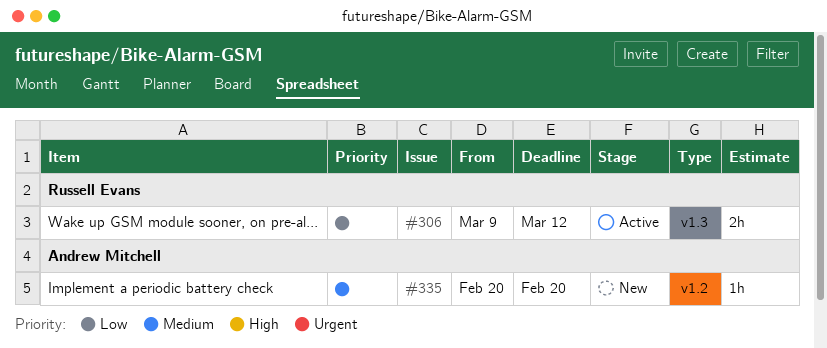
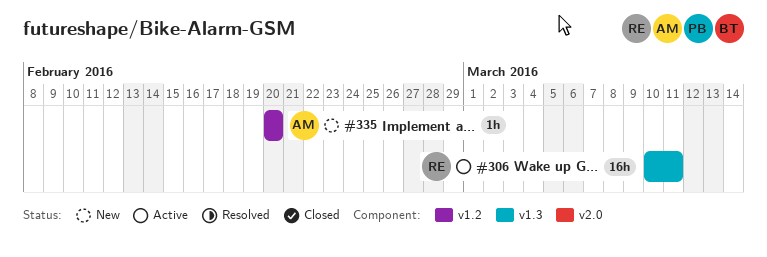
#306, estimate: 2h -> 16h
#306, start: Mar 9 -> Mar 10
#306, due: Mar 12 -> Mar 11

